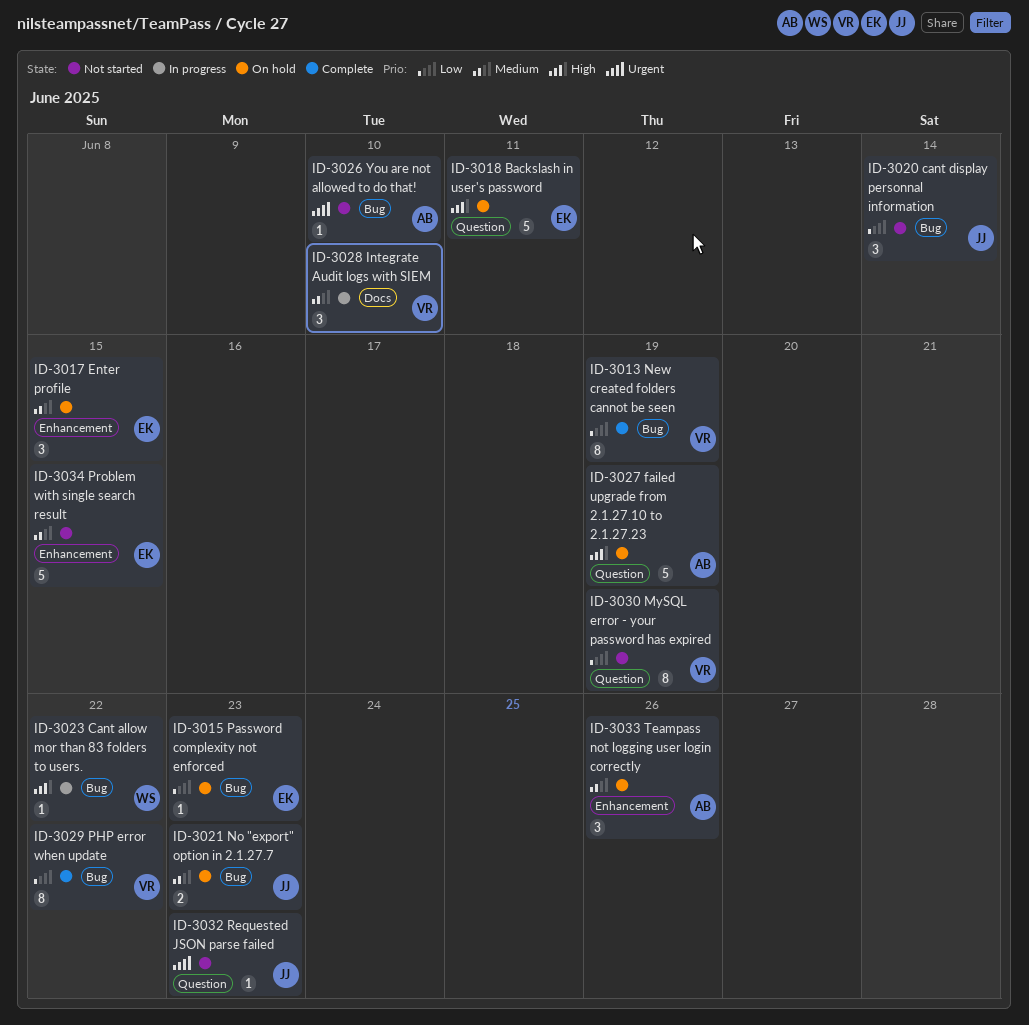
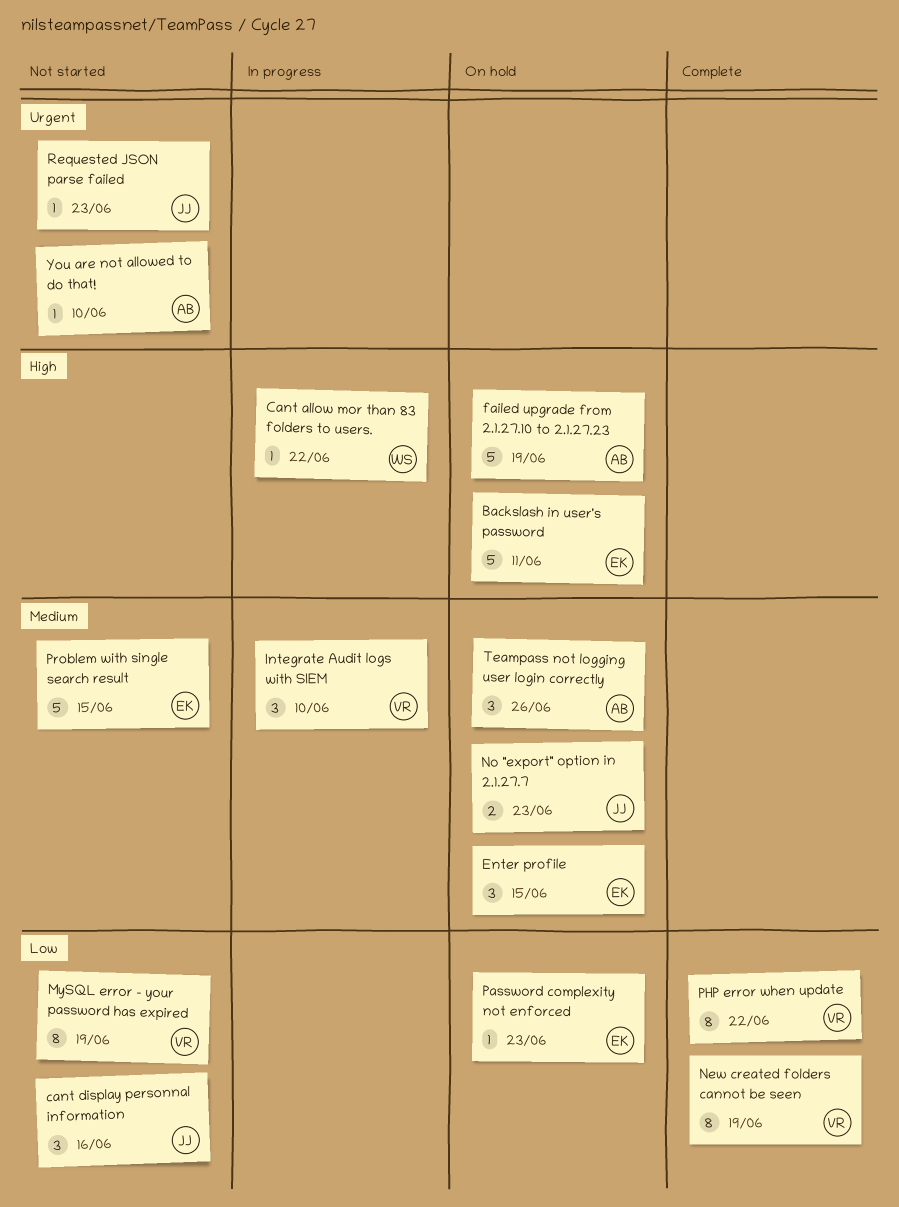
cant display personnal information, due: Jun 14 -> Jun 16

